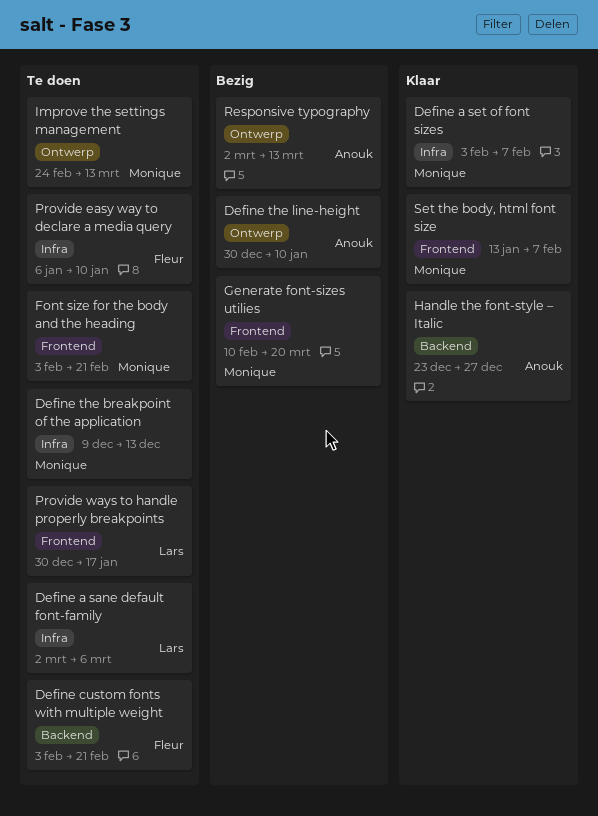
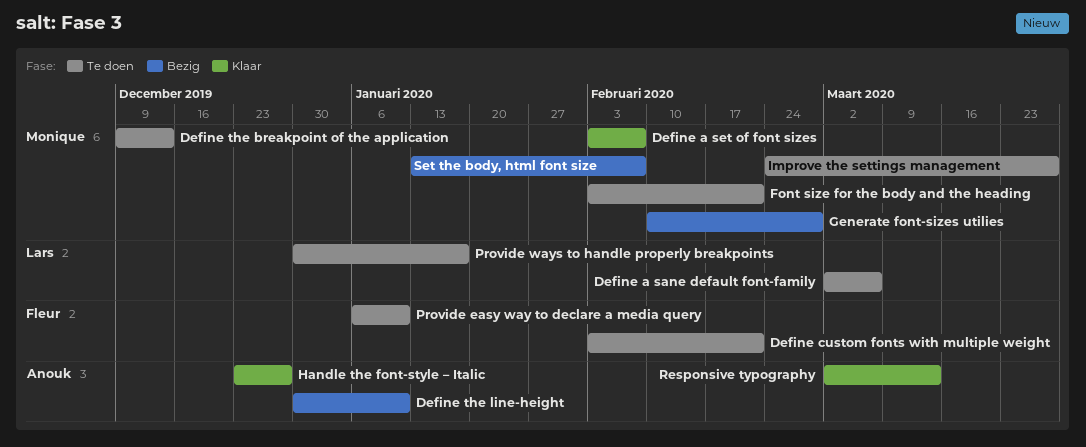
Generate font-sizes utilies, due: Mar 20 -> Feb 28
Improve the settings management, due: Mar 13 -> Mar 27
Responsive typography, status: Bezig -> Klaar
Set the body, html font size, status: Klaar -> Bezig

